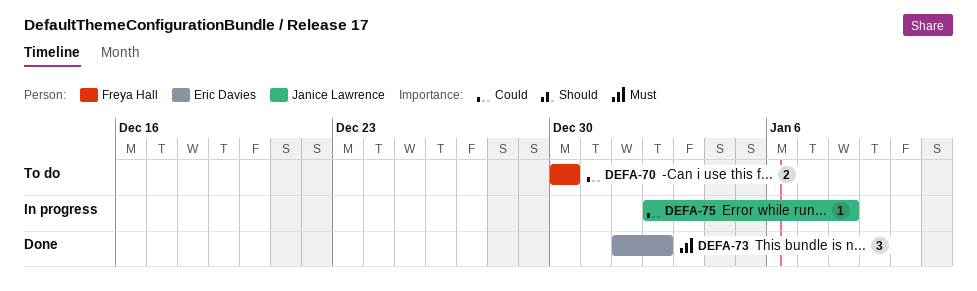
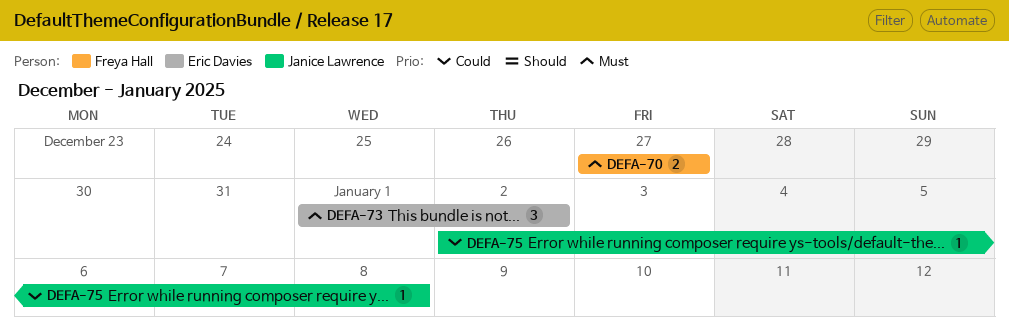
DEFA-70, priority: Could -> Must
DEFA-70, start: Dec 30 -> Dec 27
DEFA-70, due: Dec 30 -> Dec 27

